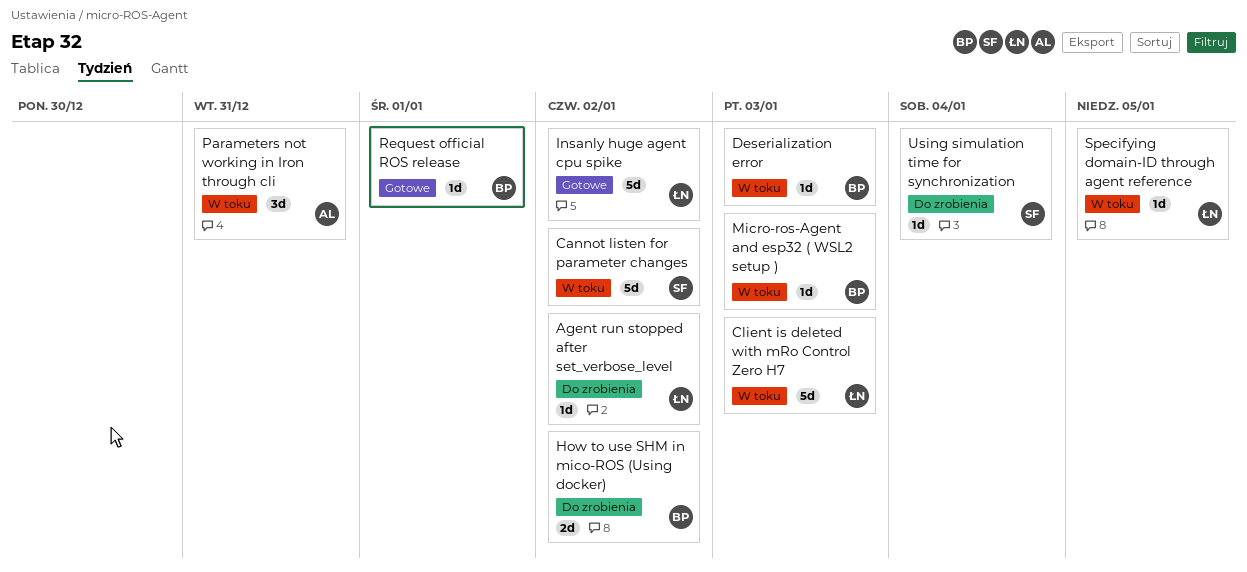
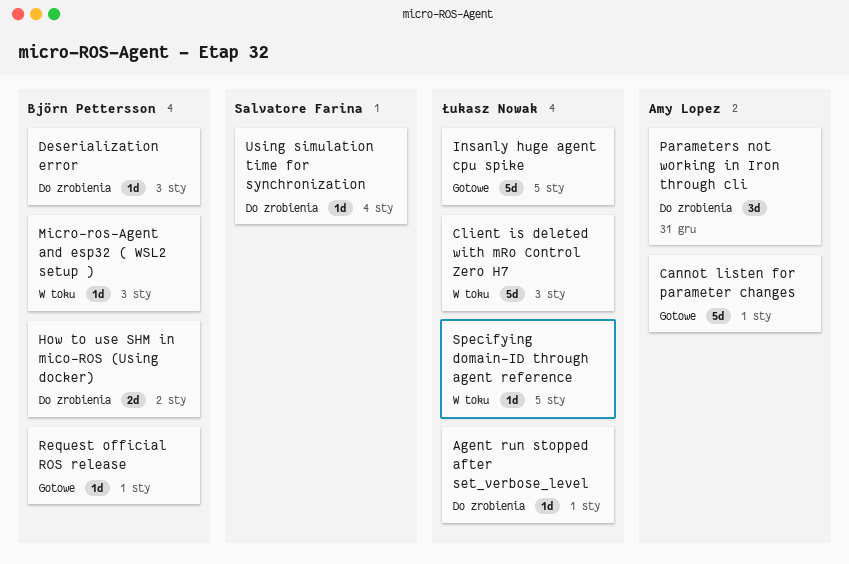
Agent run stopped after set_verbose_level, due: Jan 2 -> Jan 1
Cannot listen for parameter changes, status: W toku -> Gotowe
Cannot listen for parameter changes, owner: Salvatore Farina -> Amy Lopez
Cannot listen for parameter changes, due: Jan 2 -> Jan 1
Deserialization error, status: W toku -> Do zrobienia
Insanly huge agent cpu spike, due: Jan 2 -> Jan 5
Parameters not working in Iron through cli, status: W toku -> Do zrobienia

